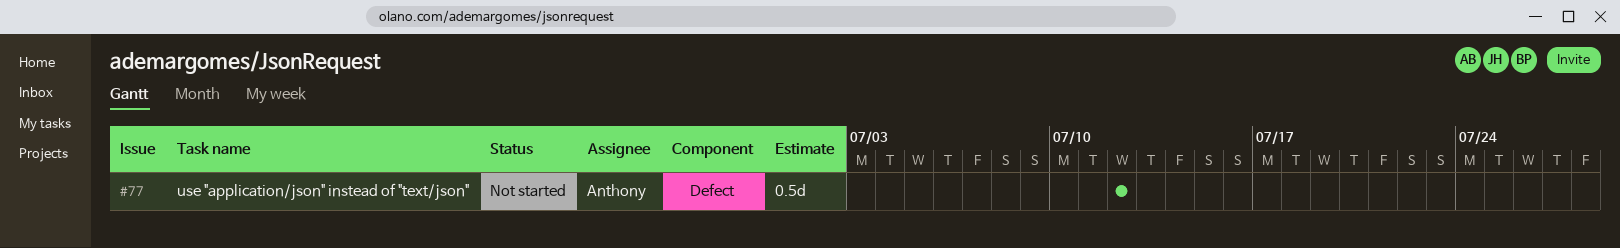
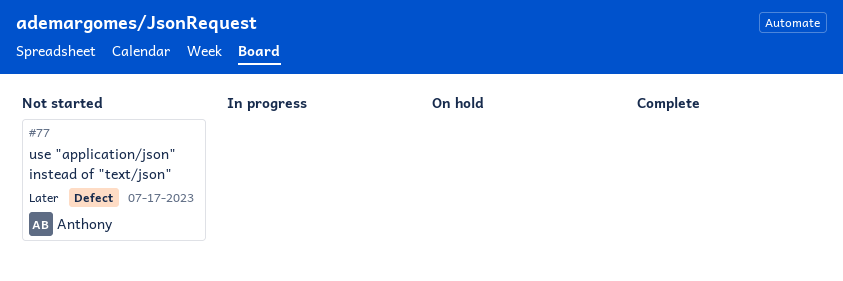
#77, due: Jul 12 -> Jul 17

